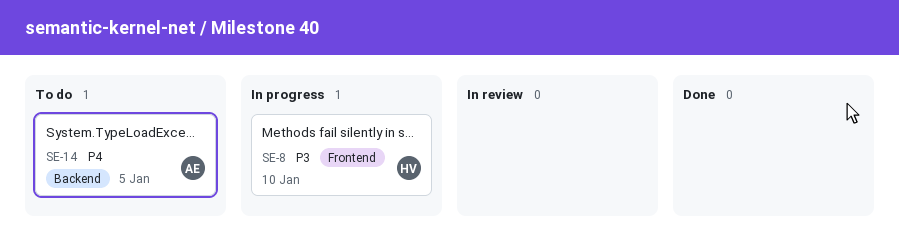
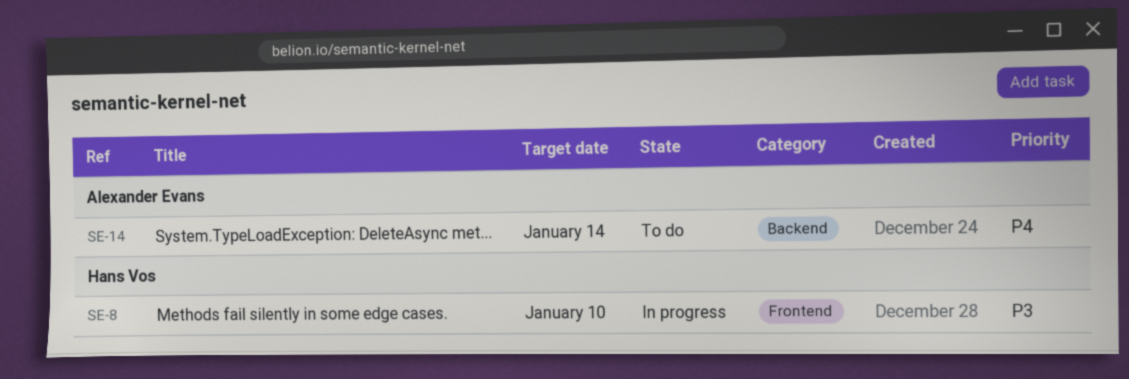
SE-14, due: Jan 5 -> Jan 14

